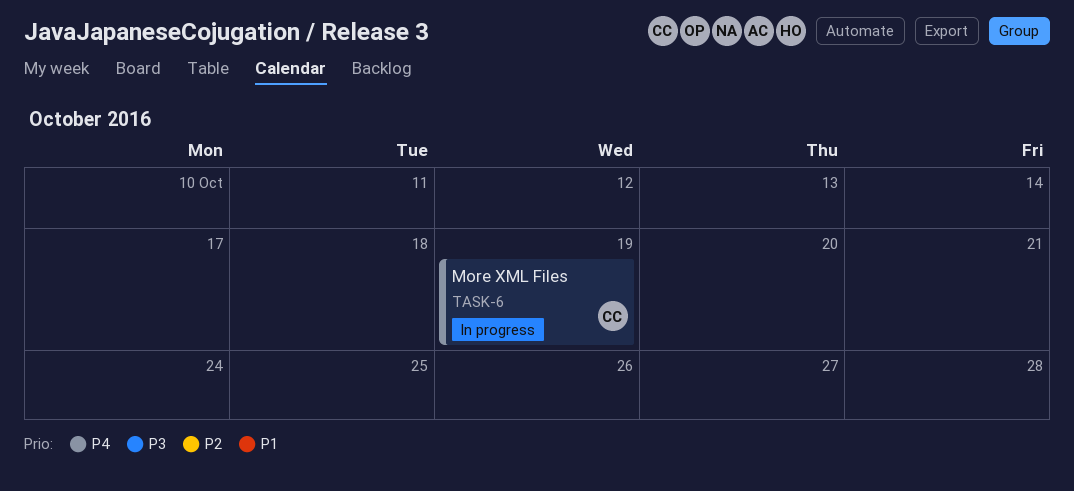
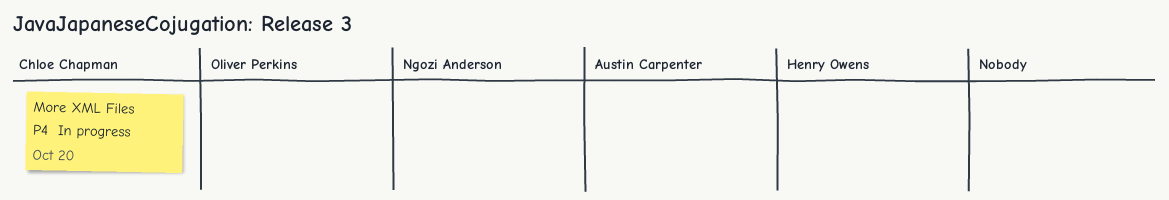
More XML Files, due: Oct 19 -> Oct 20

